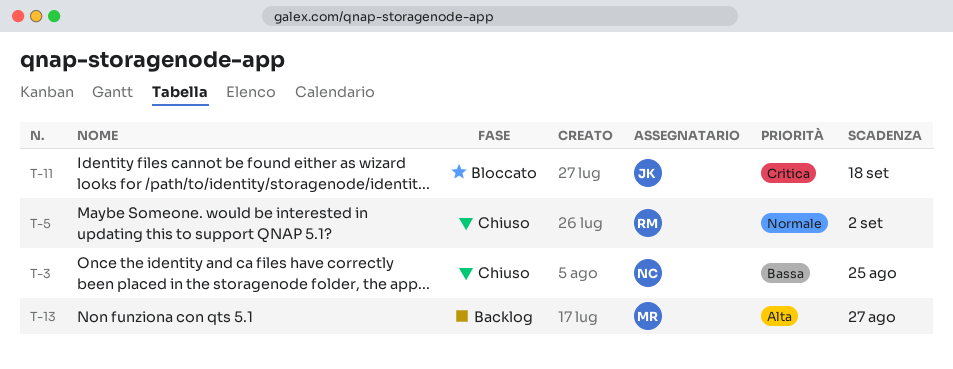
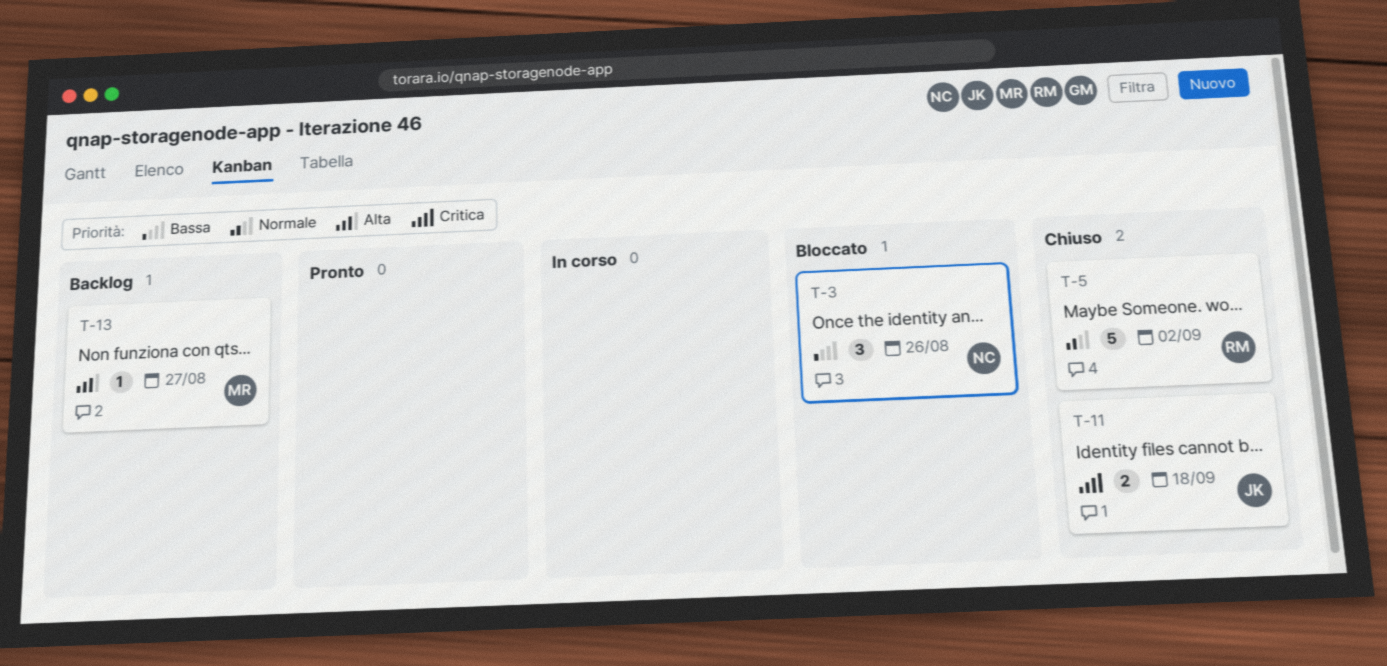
T-3, status: Chiuso -> Bloccato
T-3, due: Aug 25 -> Aug 26
T-11, status: Bloccato -> Chiuso

